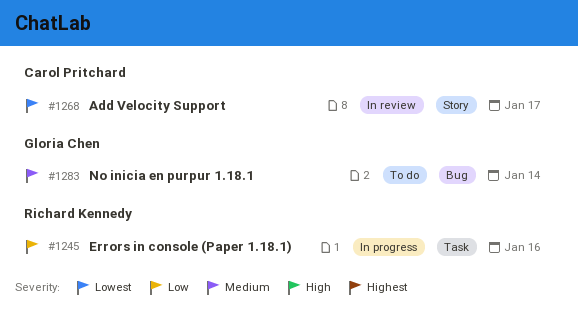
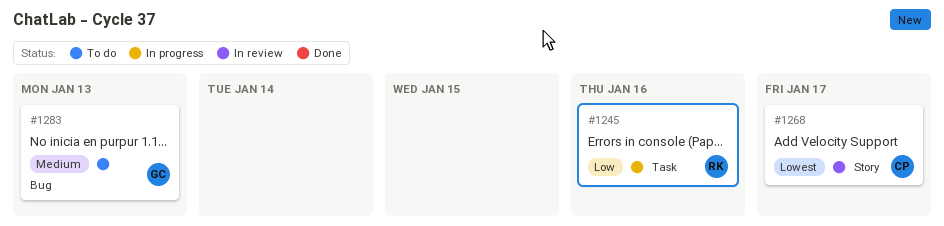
#1283, due: Jan 14 -> Jan 13

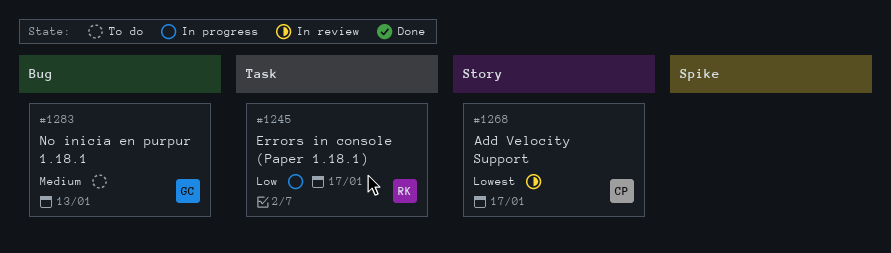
#1245, due: Jan 16 -> Jan 17

